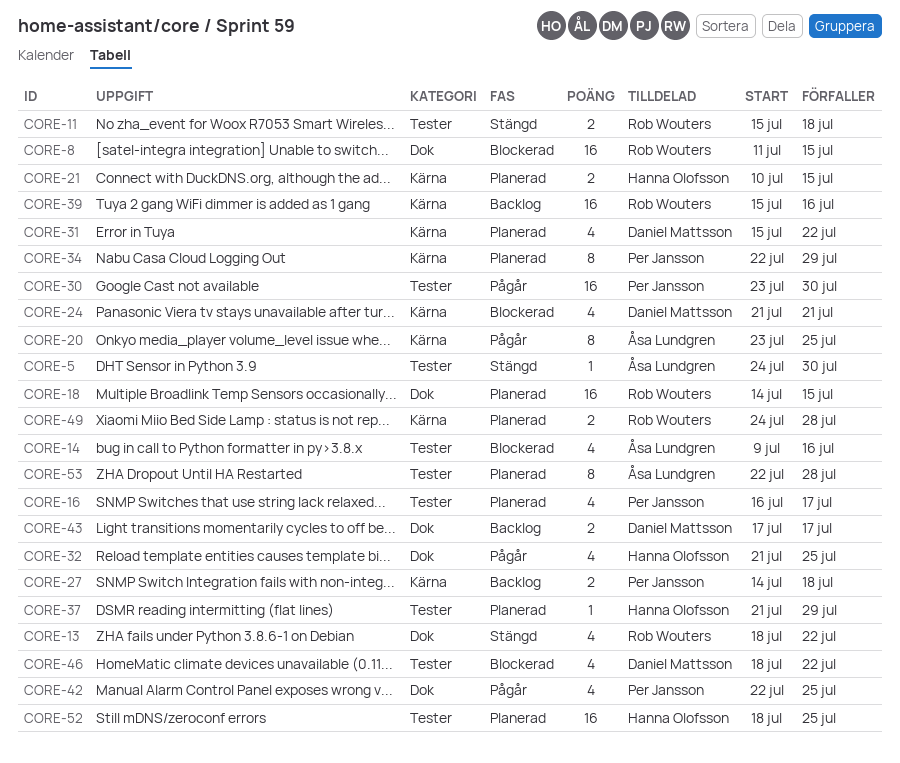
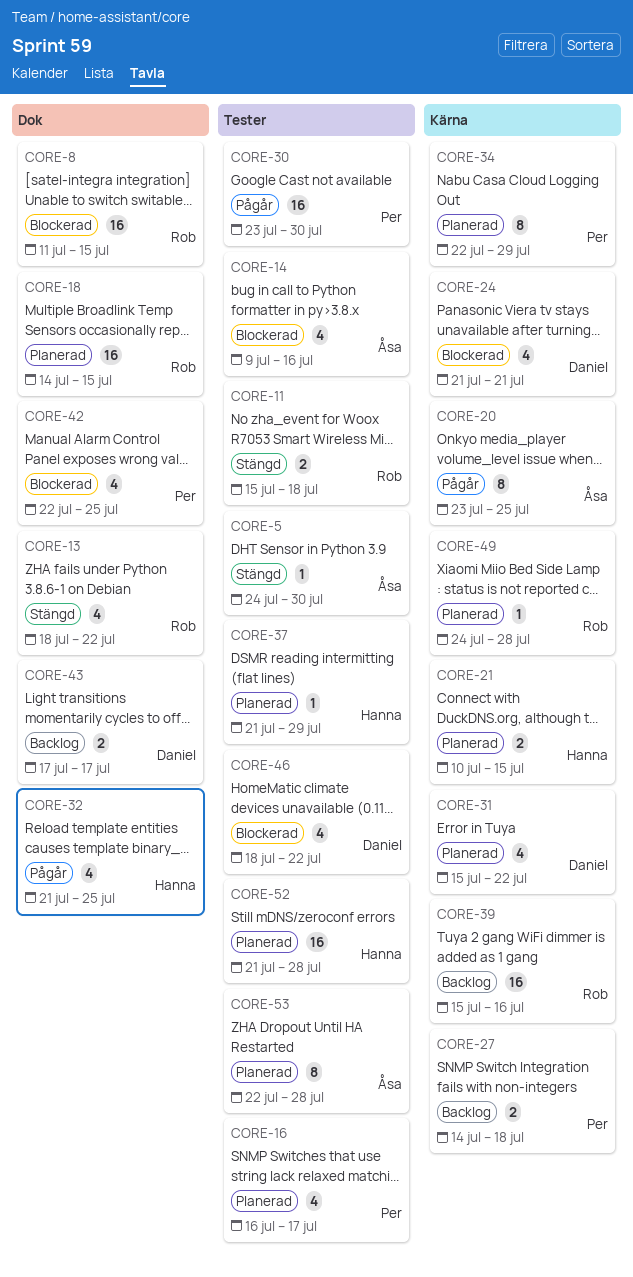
CORE-42, status: Pågår -> Blockerad
CORE-49, estimate: 2 -> 1
CORE-52, start: Jul 18 -> Jul 21
CORE-52, due: Jul 25 -> Jul 28

